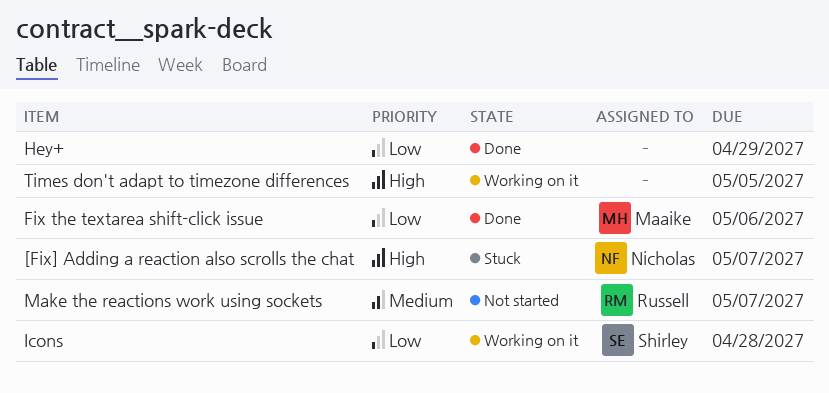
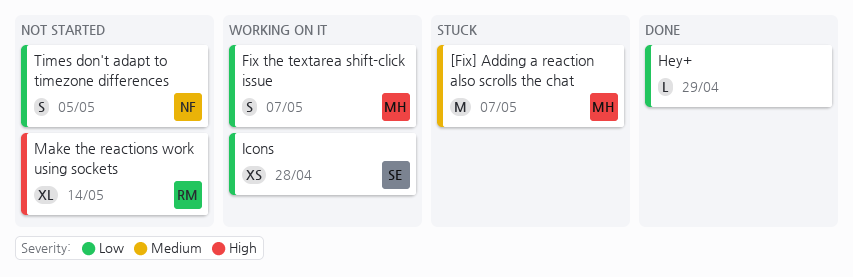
[Fix] Adding a reaction also scrolls the chat, owner: Nicholas -> Maaike
[Fix] Adding a reaction also scrolls the chat, priority: High -> Medium
Fix the textarea shift-click issue, status: Done -> Working on it
Fix the textarea shift-click issue, due: May 6 -> May 7
Make the reactions work using sockets, priority: Medium -> High
Make the reactions work using sockets, due: May 7 -> May 14
Times don't adapt to timezone differences, status: Working on it -> Not started
Times don't adapt to timezone differences, owner: none -> Nicholas
Times don't adapt to timezone differences, priority: High -> Low

